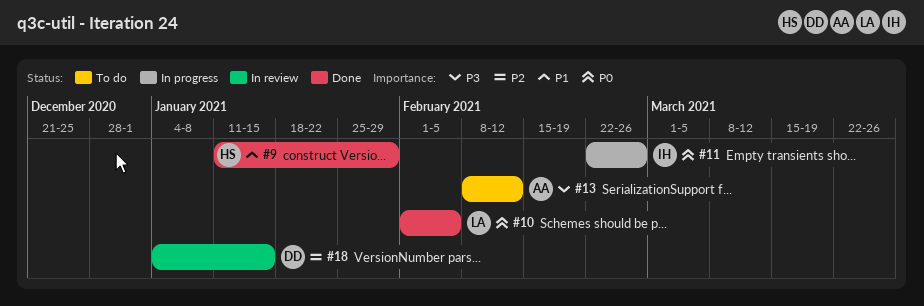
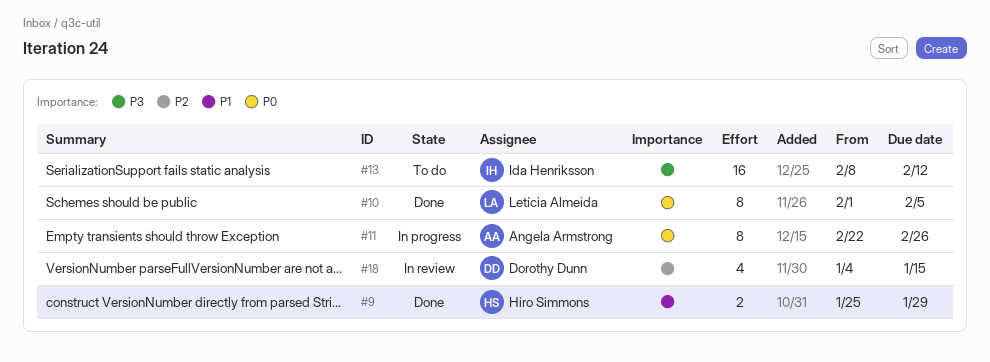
#9, start: Jan 11 -> Jan 25
#11, owner: Ida Henriksson -> Angela Armstrong
#13, owner: Angela Armstrong -> Ida Henriksson

